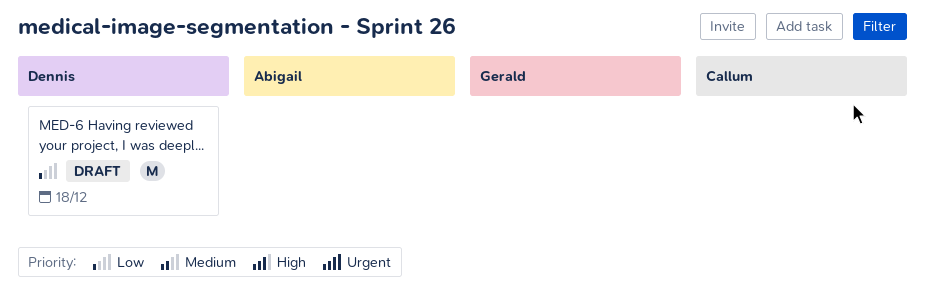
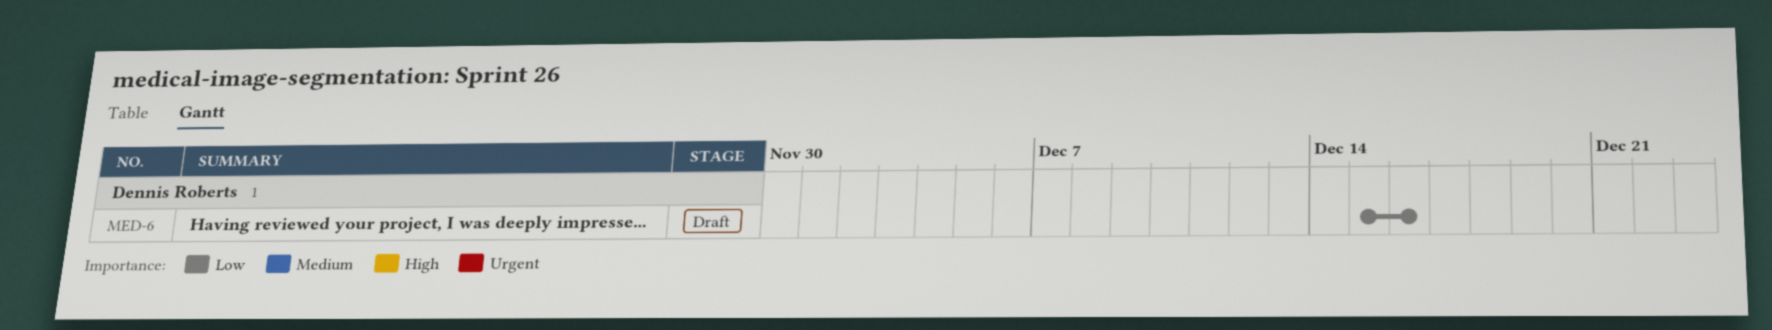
MED-6, due: Dec 18 -> Dec 16

